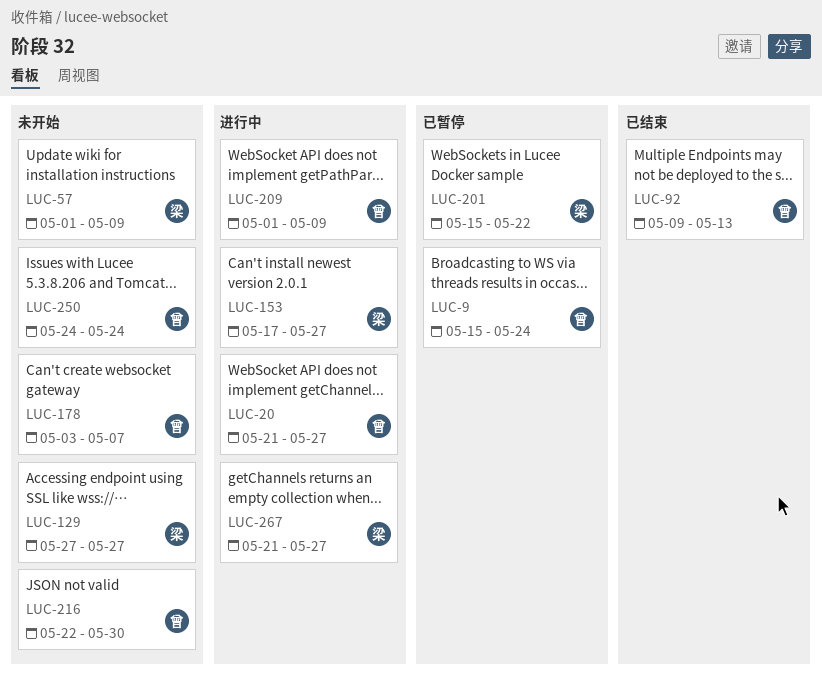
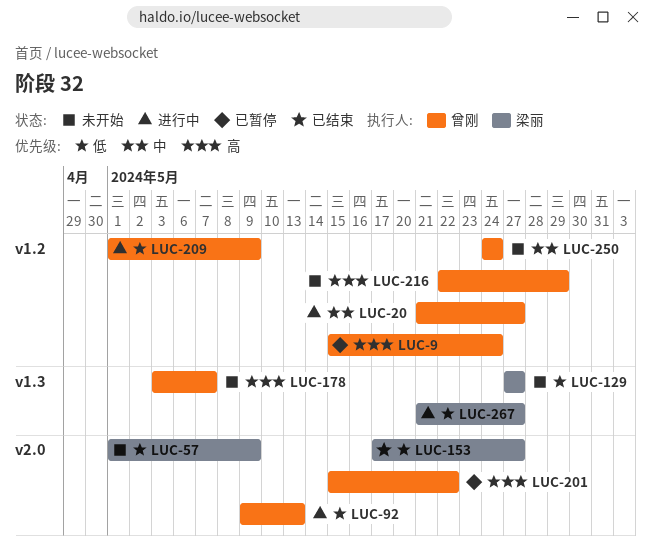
LUC-92, status: 已结束 -> 进行中
LUC-153, status: 进行中 -> 已结束
LUC-201, owner: 梁丽 -> 曾刚
LUC-216, due: May 30 -> May 29

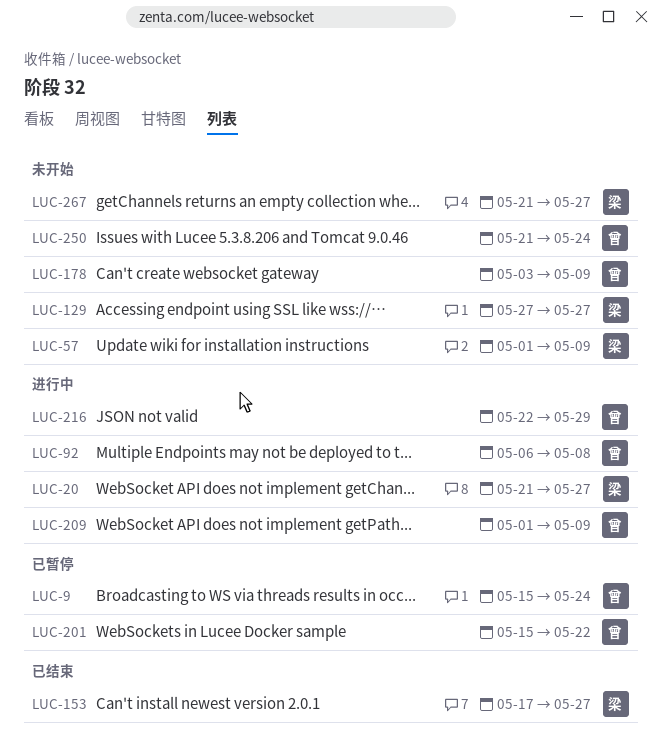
LUC-20, owner: 曾刚 -> 梁丽
LUC-92, start: May 9 -> May 6
LUC-92, due: May 13 -> May 8
LUC-178, due: May 7 -> May 9
LUC-216, status: 未开始 -> 进行中
LUC-250, start: May 24 -> May 21
LUC-267, status: 进行中 -> 未开始

